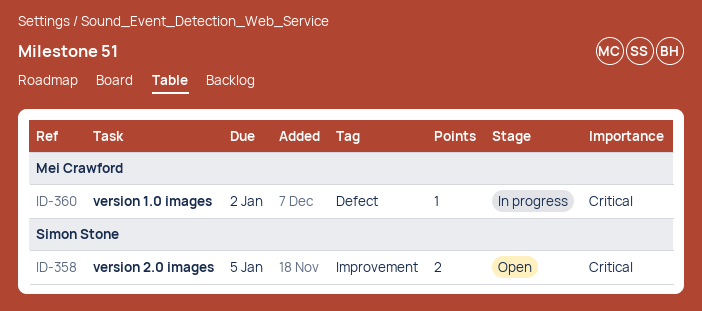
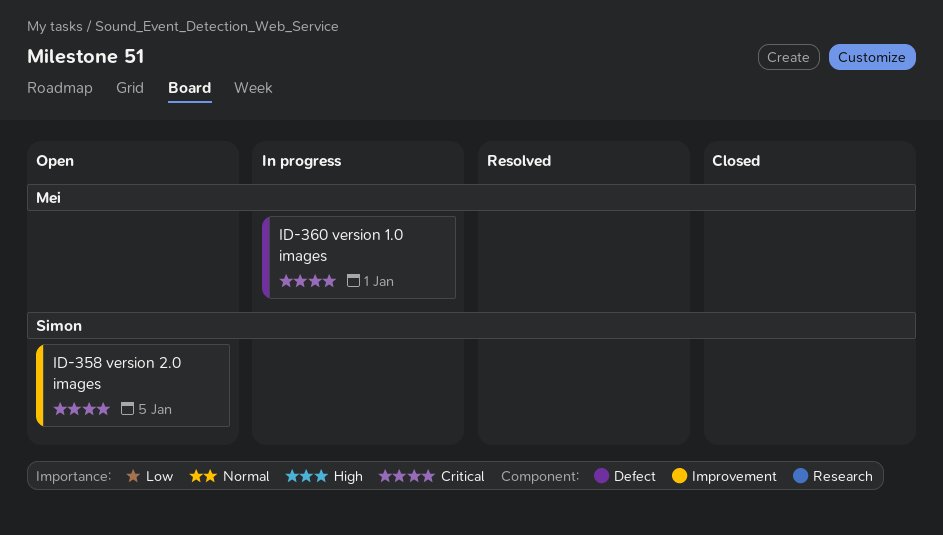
ID-360, due: Jan 2 -> Jan 1

